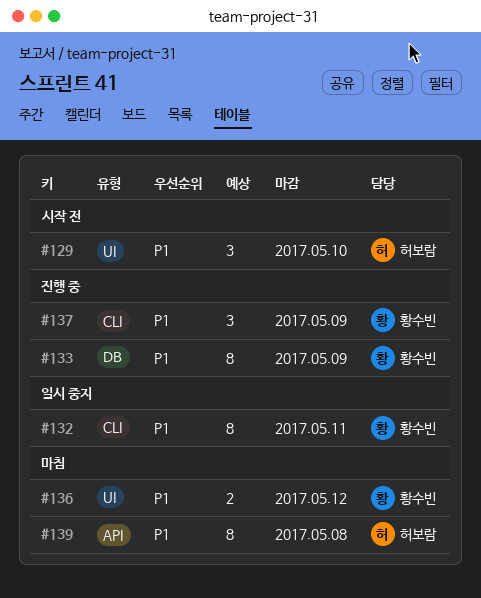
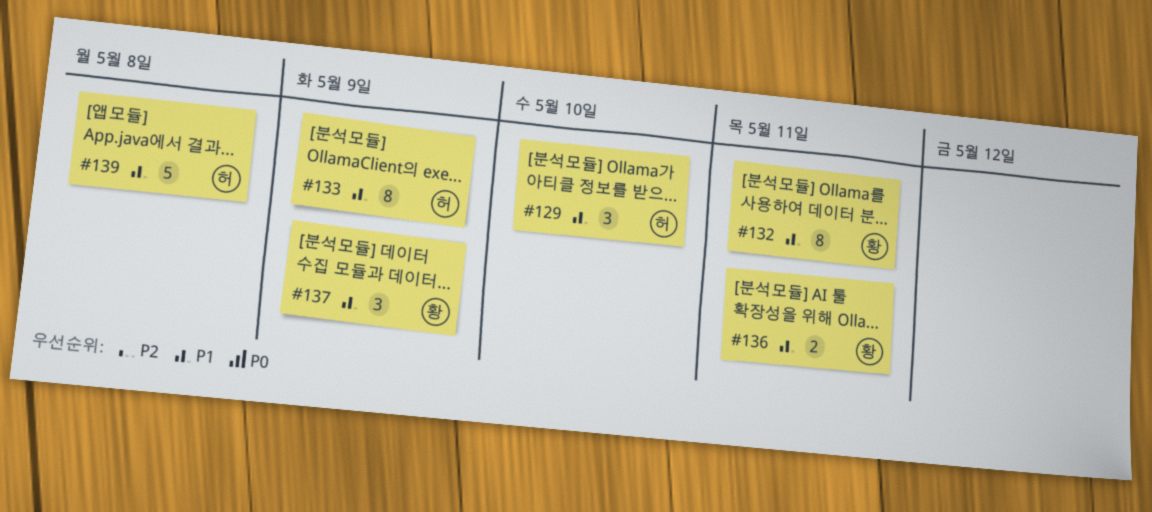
#133, owner: 황수빈 -> 허보람
#136, due: May 12 -> May 11
#139, estimate: 8 -> 5

